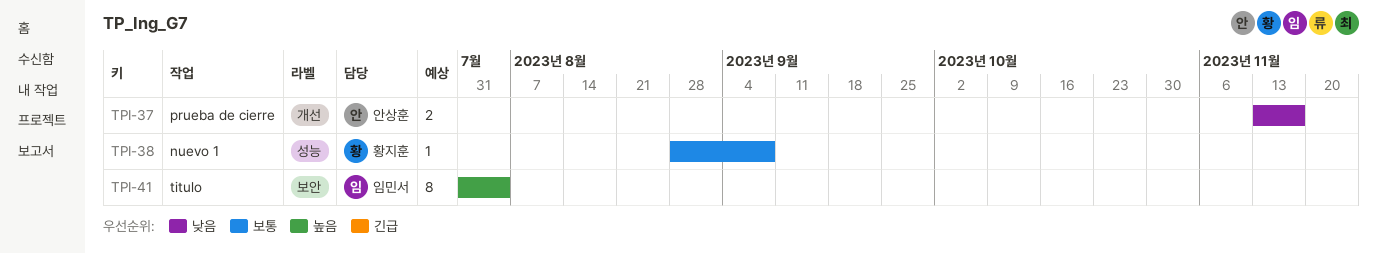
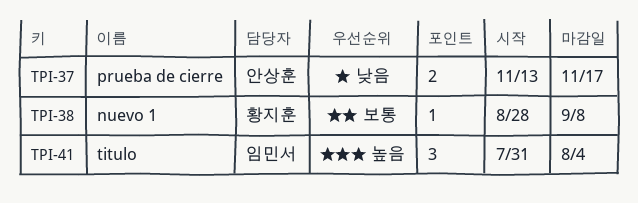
TPI-41, estimate: 8 -> 3

